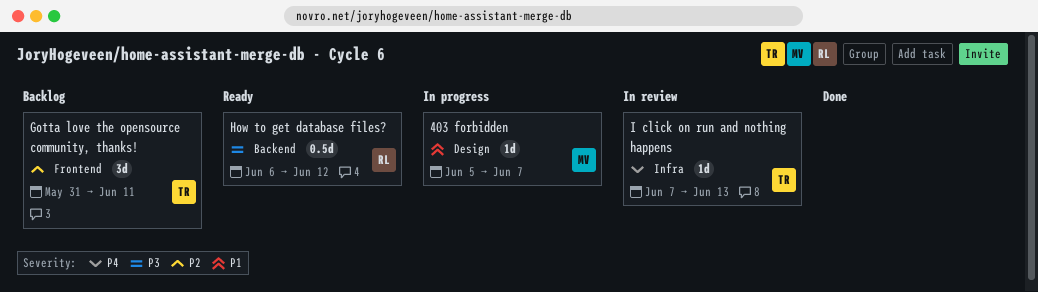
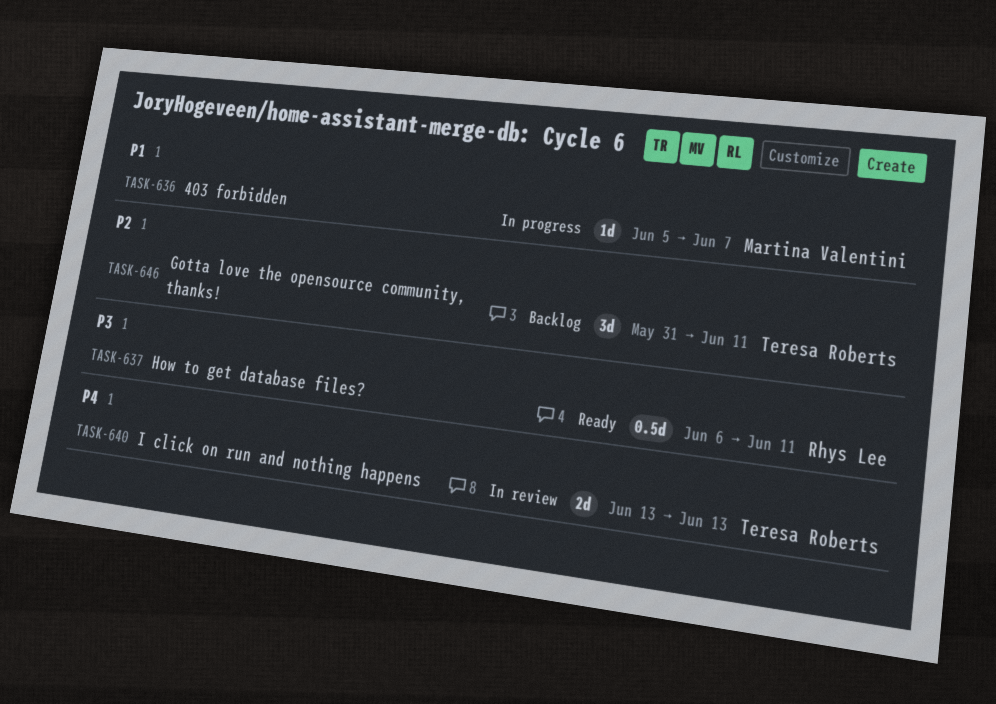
How to get database files?, due: Jun 12 -> Jun 11
I click on run and nothing happens, estimate: 1d -> 2d
I click on run and nothing happens, start: Jun 7 -> Jun 13

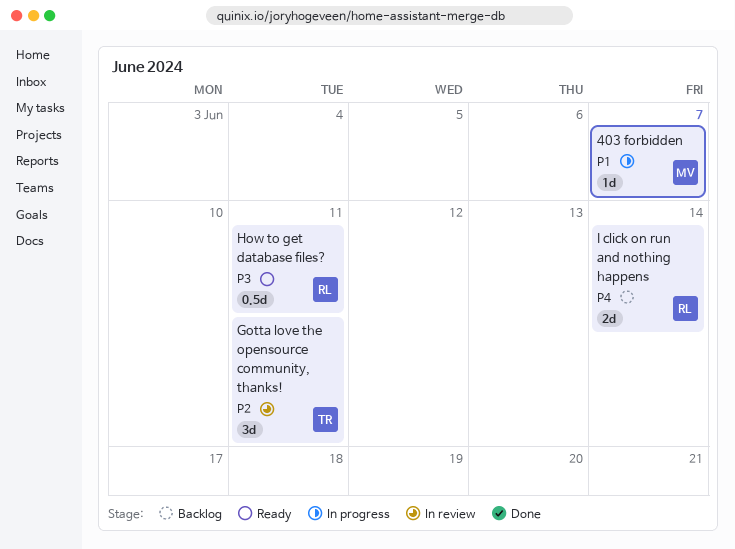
Gotta love the opensource community, thanks!, status: Backlog -> In review
I click on run and nothing happens, status: In review -> Backlog
I click on run and nothing happens, owner: Teresa Roberts -> Rhys Lee
I click on run and nothing happens, due: Jun 13 -> Jun 14

